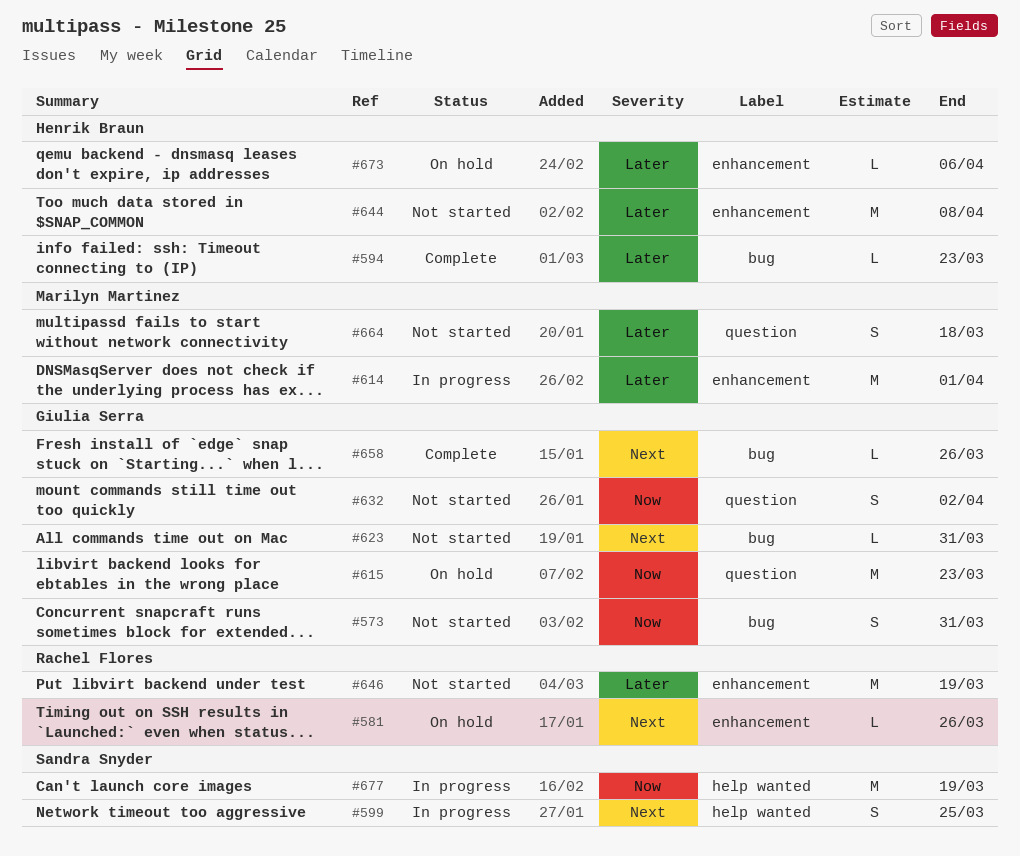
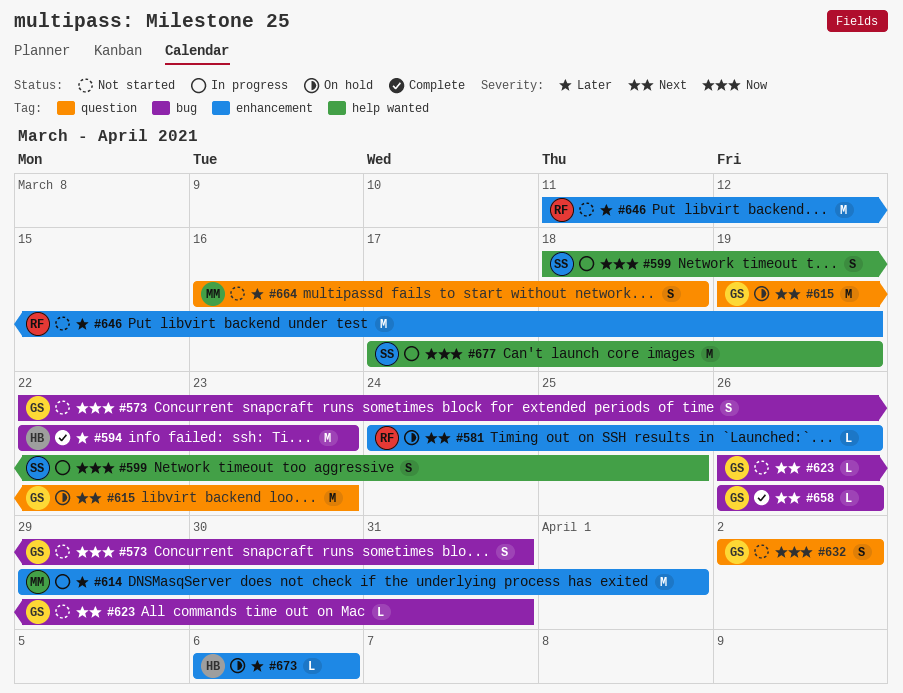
#594, estimate: L -> M
#599, priority: Next -> Now
#615, priority: Now -> Next
#644: present -> none

